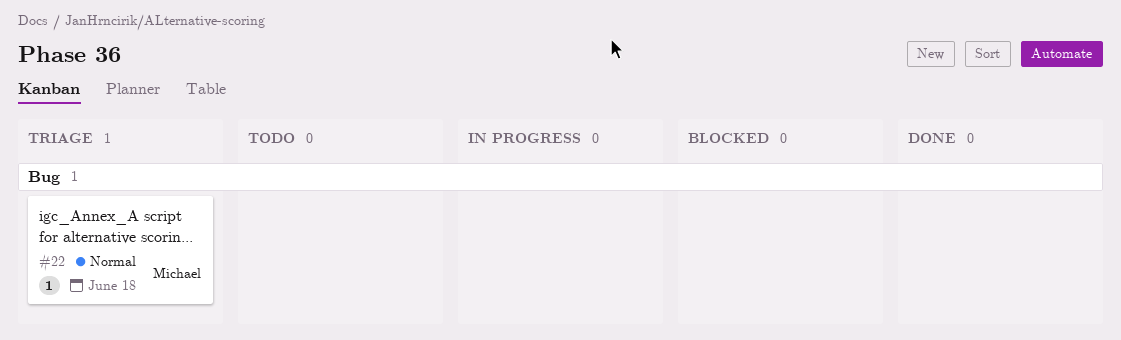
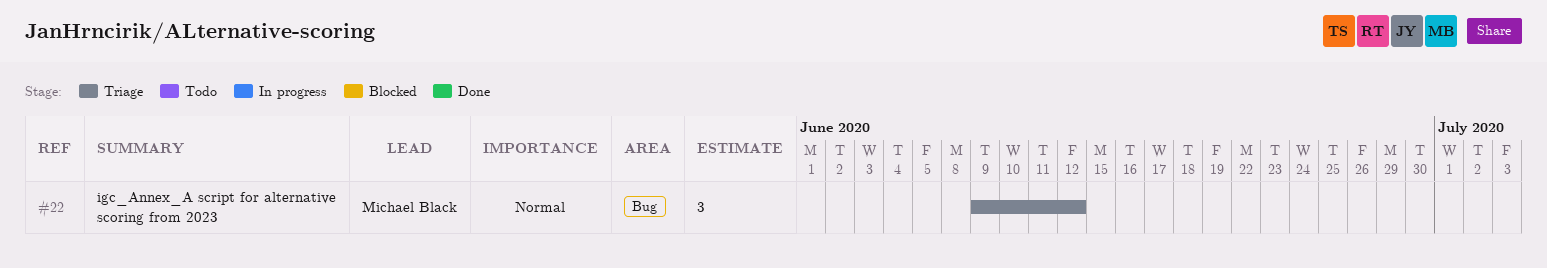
#22, estimate: 1 -> 3
#22, due: Jun 18 -> Jun 12

